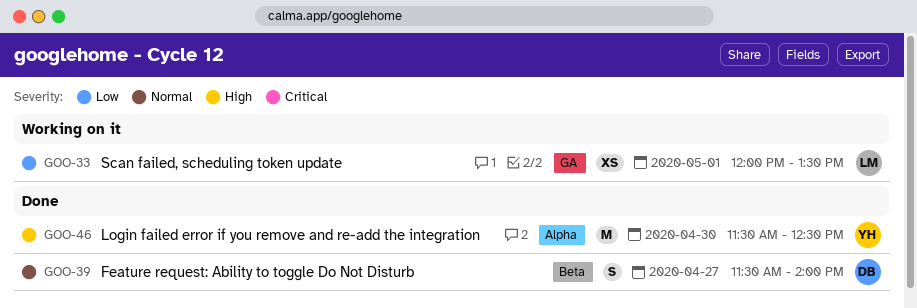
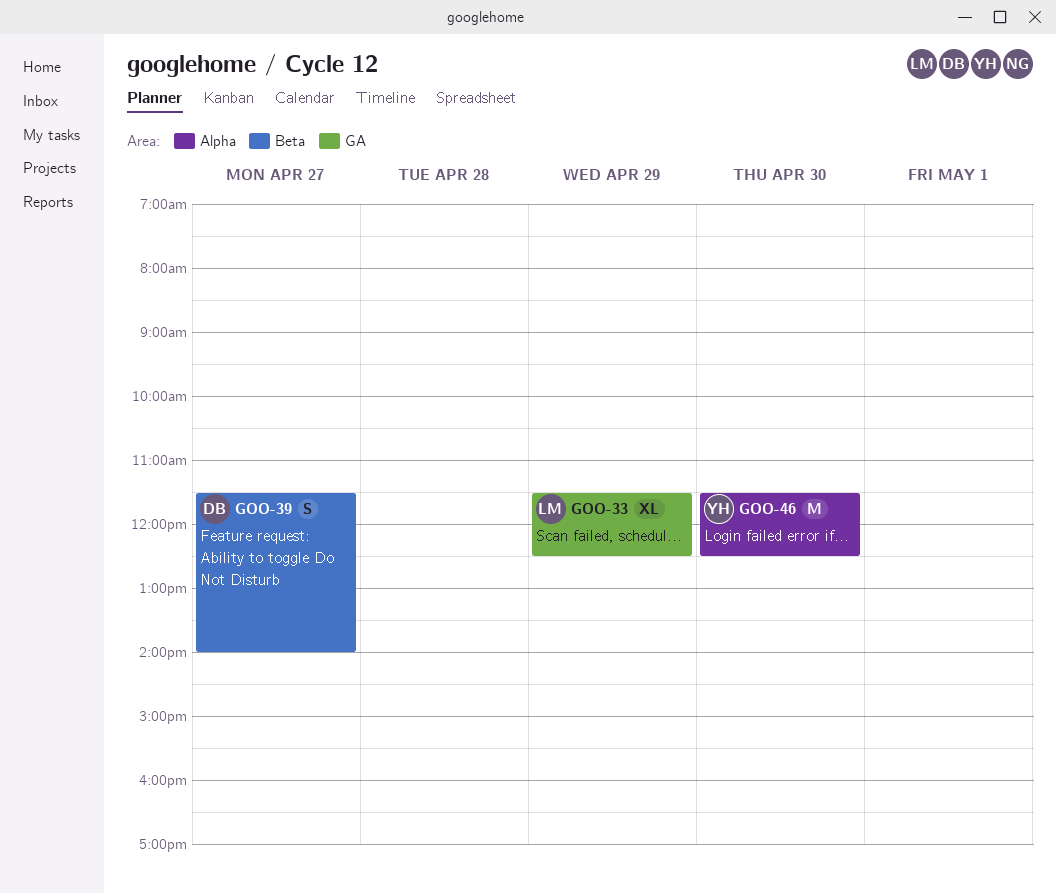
GOO-33, estimate: XS -> XL
GOO-33, day: May 1 -> Apr 29
GOO-33, begins: 12:00 -> 11:30
GOO-33, ends: 13:30 -> 12:30

